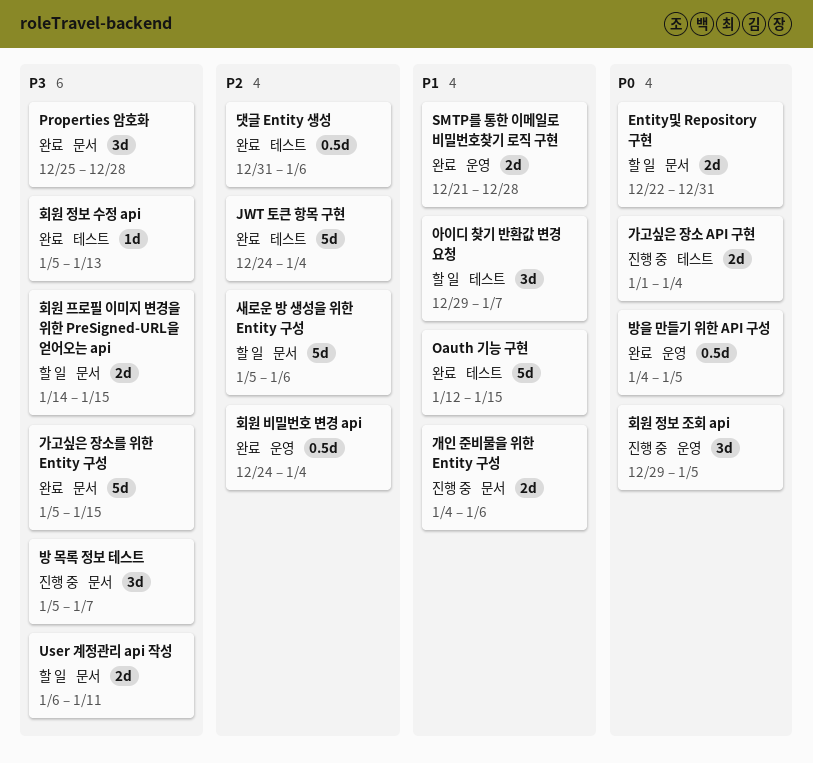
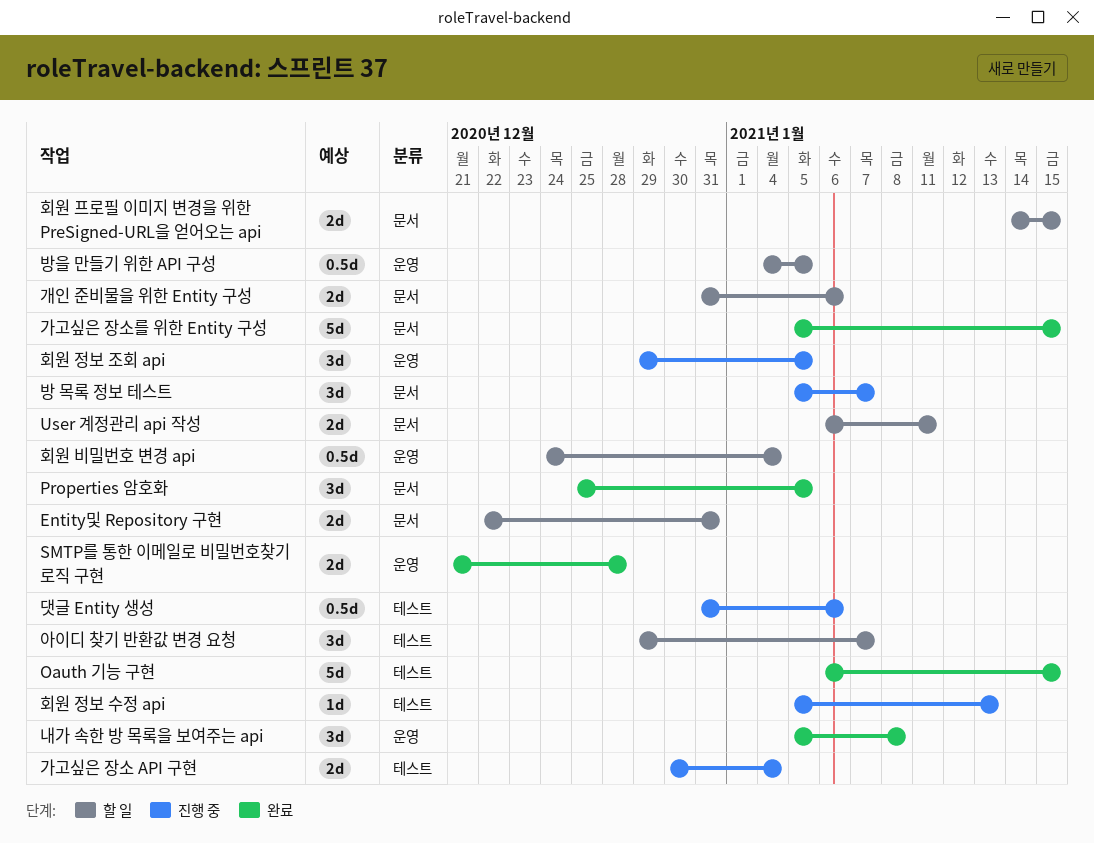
JWT 토큰 항목 구현: present -> none
Oauth 기능 구현, start: Jan 12 -> Jan 6
Properties 암호화, due: Dec 28 -> Jan 5
가고싶은 장소 API 구현, start: Jan 1 -> Dec 30
개인 준비물을 위한 Entity 구성, status: 진행 중 -> 할 일
개인 준비물을 위한 Entity 구성, start: Jan 4 -> Dec 31
내가 속한 방 목록을 보여주는 api: none -> present
댓글 Entity 생성, status: 완료 -> 진행 중
방을 만들기 위한 API 구성, status: 완료 -> 할 일
새로운 방 생성을 위한 Entity 구성: present -> none
회원 비밀번호 변경 api, status: 완료 -> 할 일
회원 정보 수정 api, status: 완료 -> 진행 중

